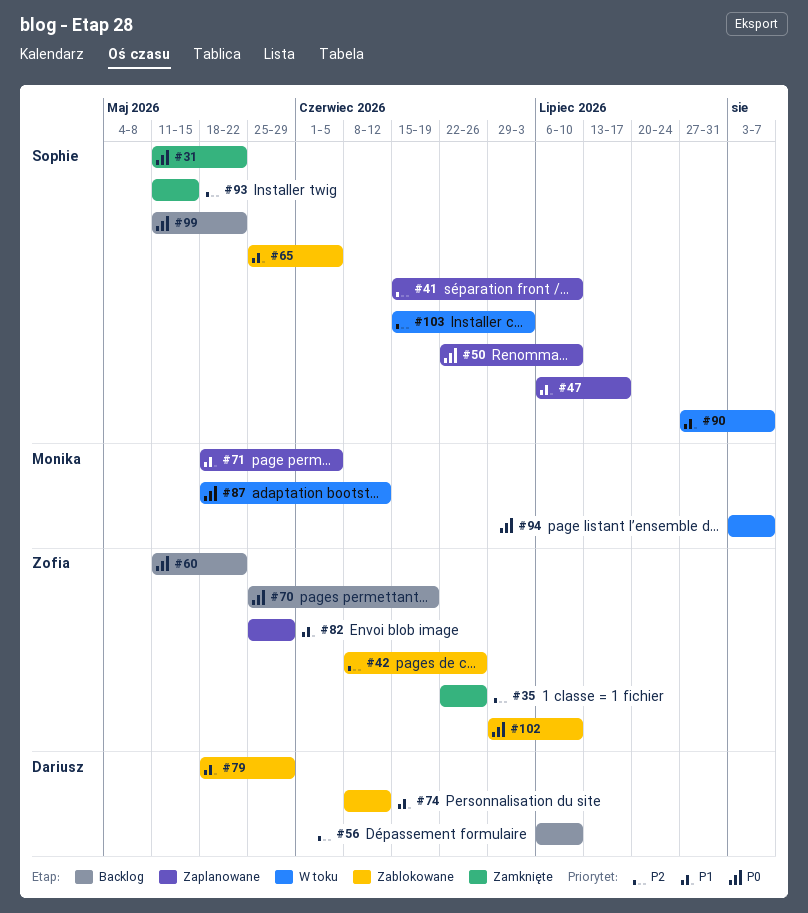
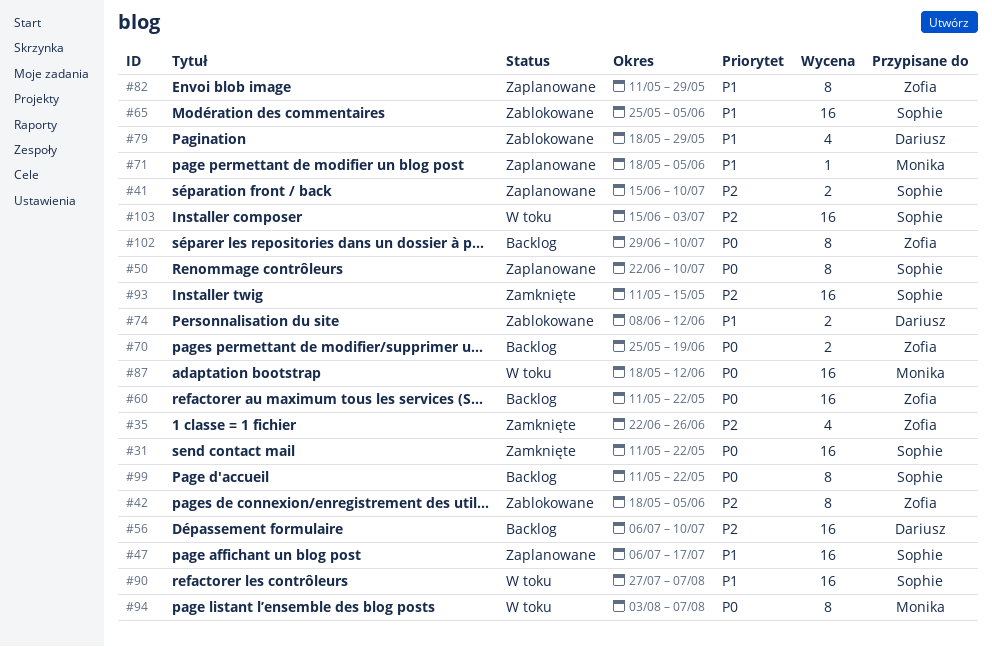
#42, start: Jun 8 -> May 18
#42, due: Jun 26 -> Jun 5
#82, start: May 25 -> May 11
#102, status: Zablokowane -> Backlog

